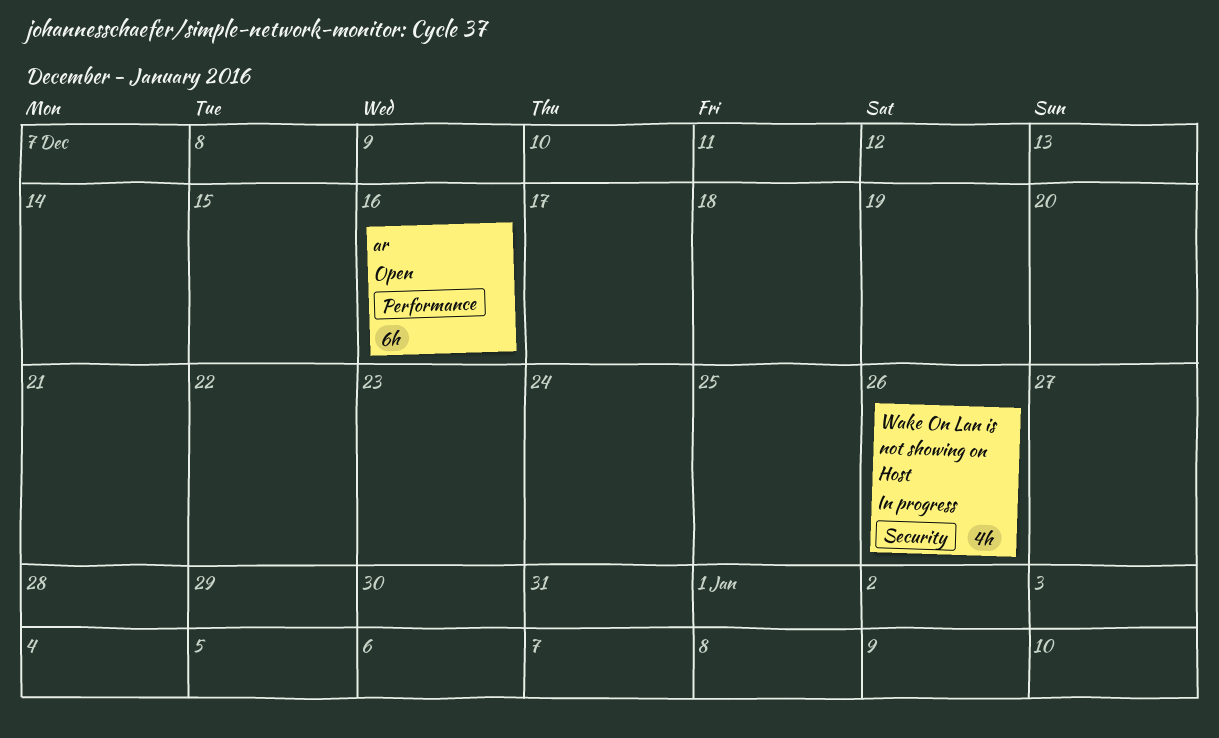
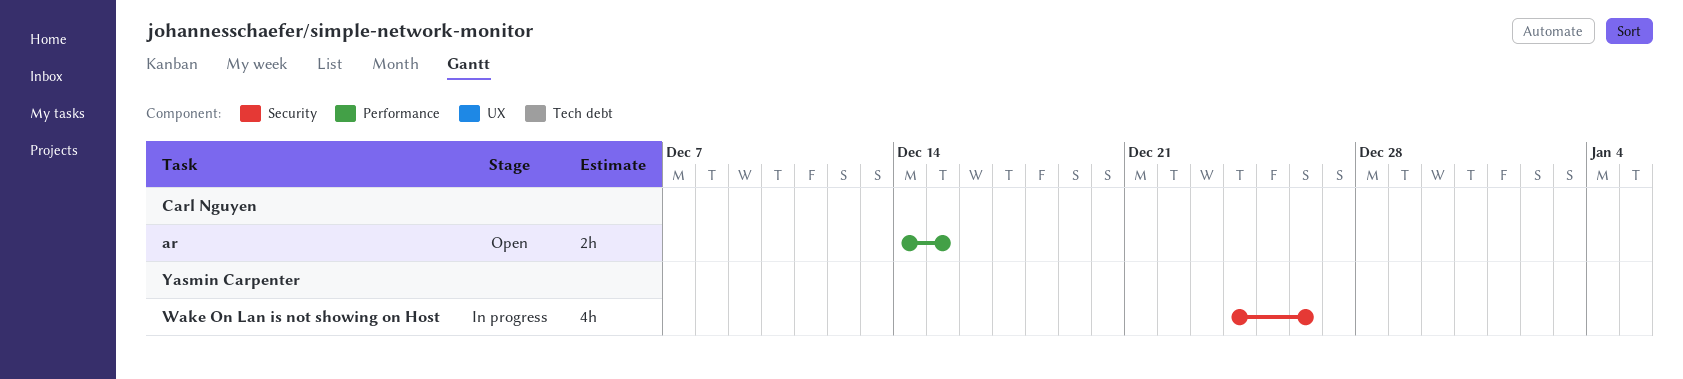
ar, estimate: 6h -> 2h
ar, due: Dec 16 -> Dec 15

